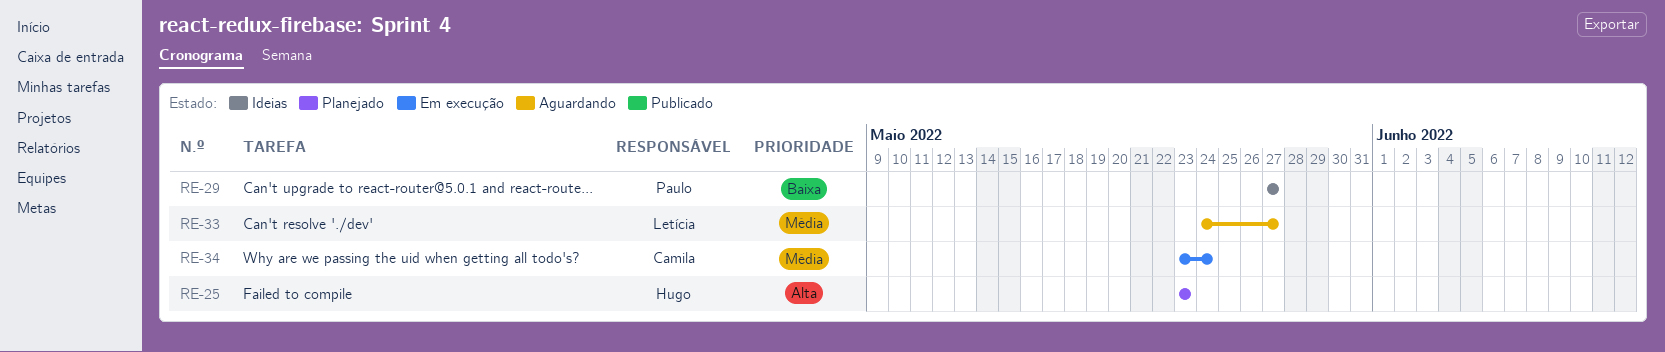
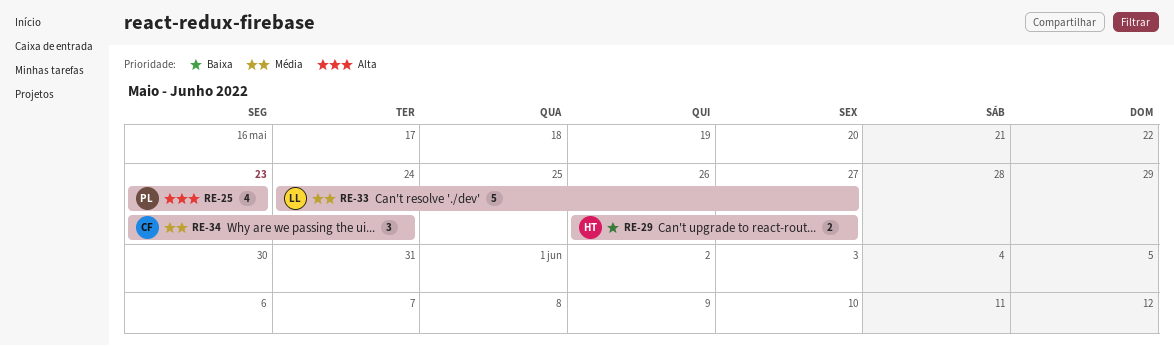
RE-25, owner: Hugo -> Paulo
RE-29, owner: Paulo -> Hugo
RE-29, start: May 27 -> May 26

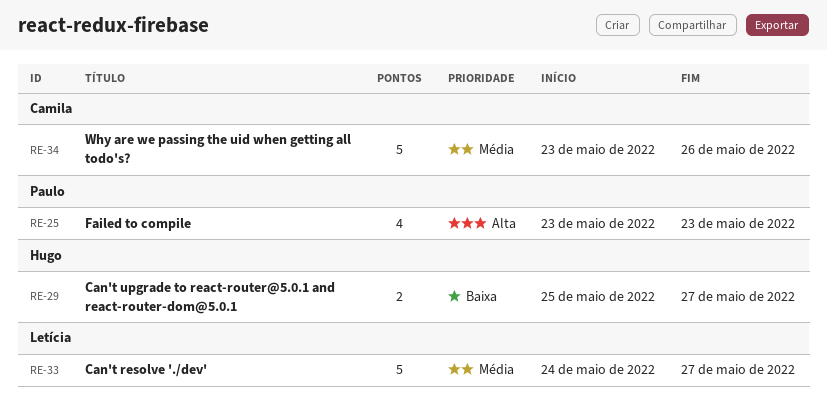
RE-29, start: May 26 -> May 25
RE-34, estimate: 3 -> 5
RE-34, due: May 24 -> May 26

